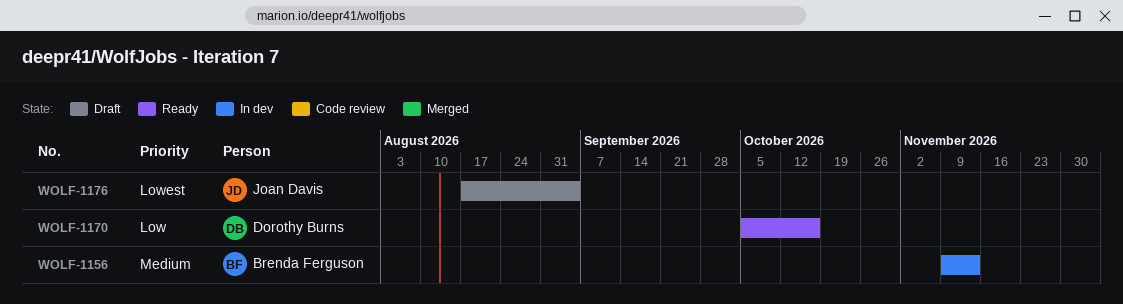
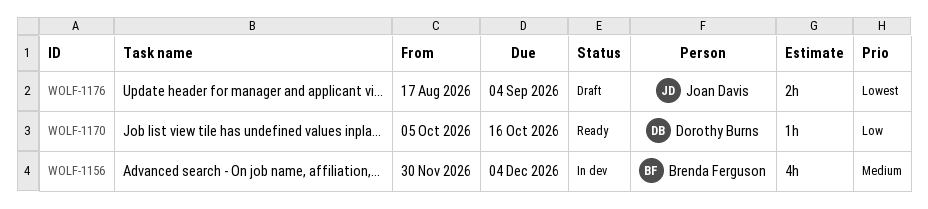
WOLF-1156, start: Nov 9 -> Nov 30
WOLF-1156, due: Nov 13 -> Dec 4

